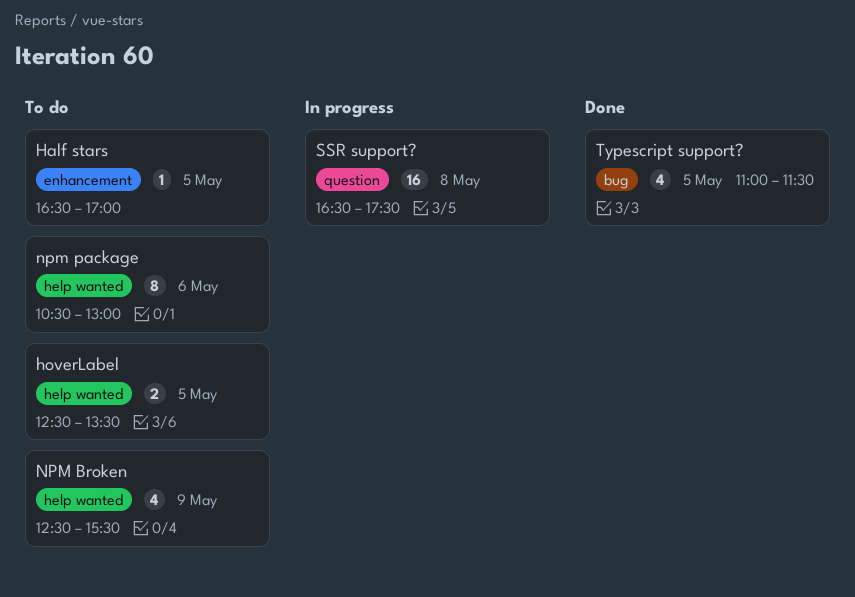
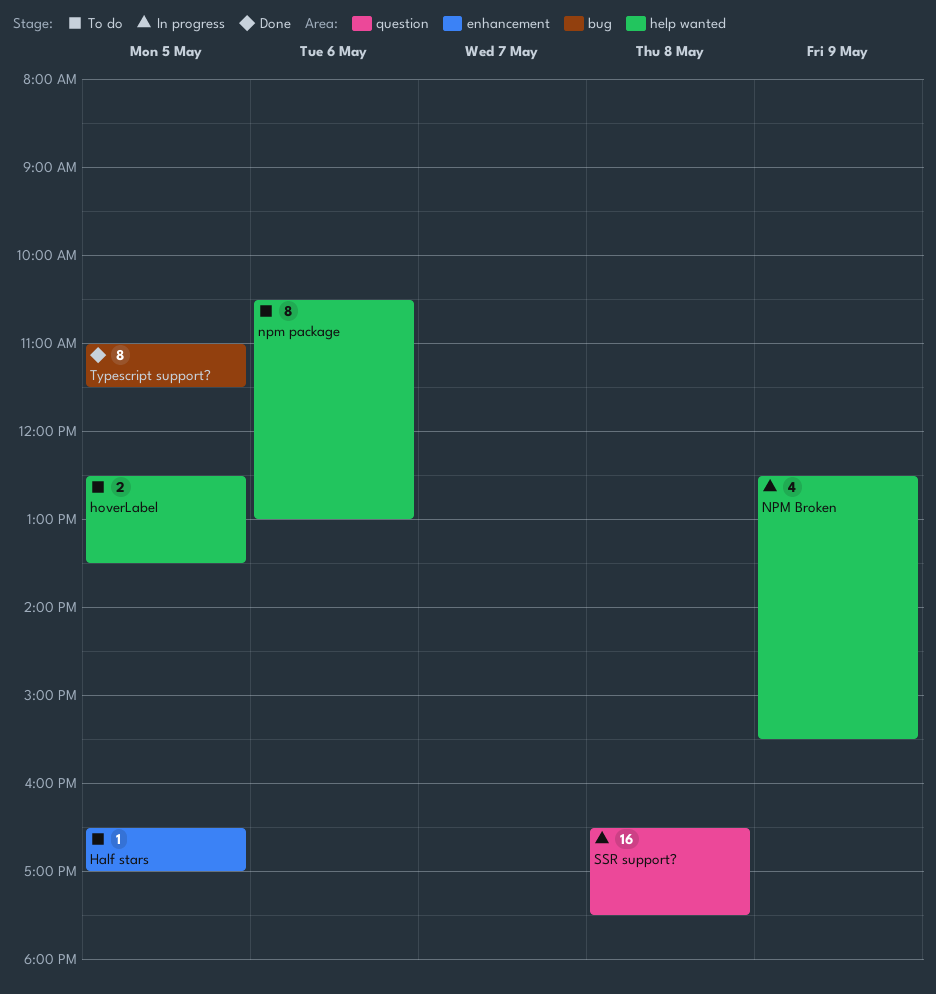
NPM Broken, status: To do -> In progress
Typescript support?, estimate: 4 -> 8

